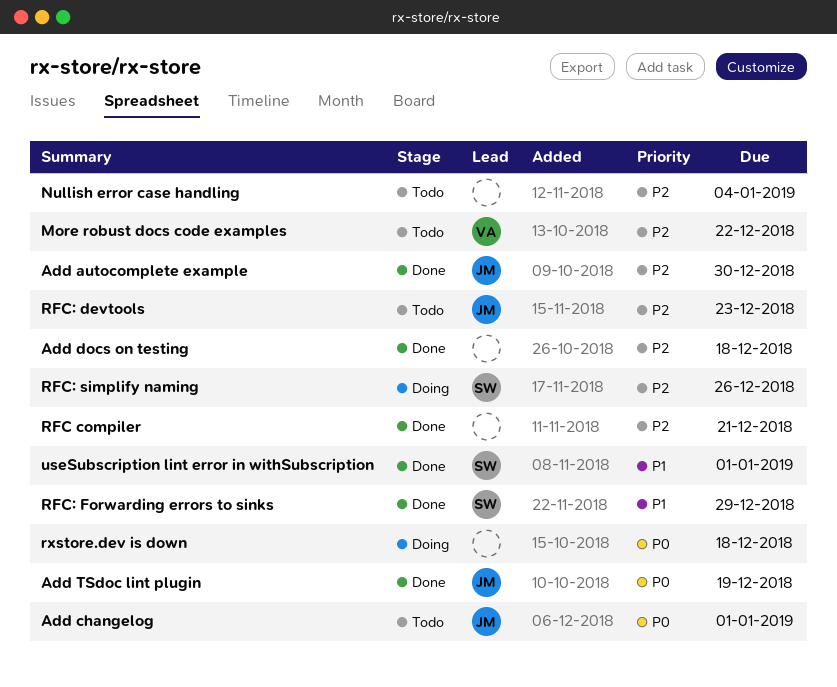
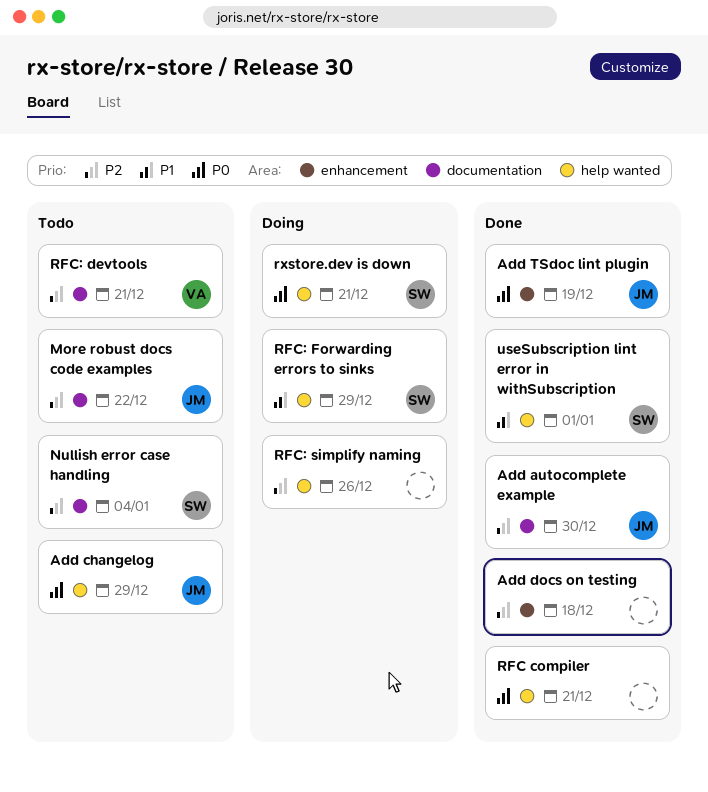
Add changelog, due: Jan 1 -> Dec 29
More robust docs code examples, owner: VA -> JM
Nullish error case handling, owner: none -> SW
RFC compiler, priority: P2 -> P0
RFC: devtools, owner: JM -> VA
RFC: devtools, due: Dec 23 -> Dec 21
RFC: Forwarding errors to sinks, status: Done -> Doing
RFC: simplify naming, owner: SW -> none
rxstore.dev is down, owner: none -> SW
rxstore.dev is down, due: Dec 18 -> Dec 21

